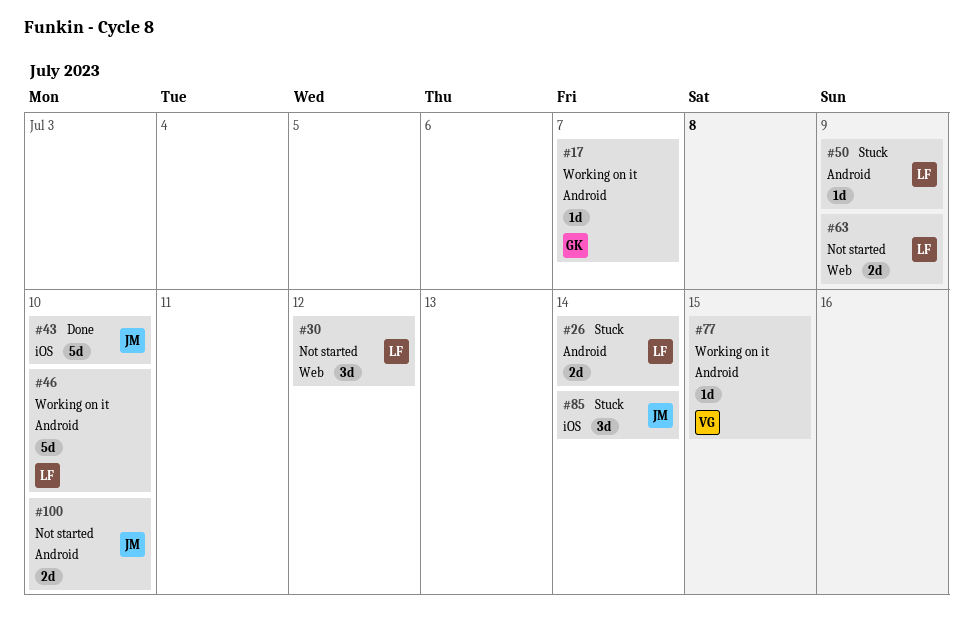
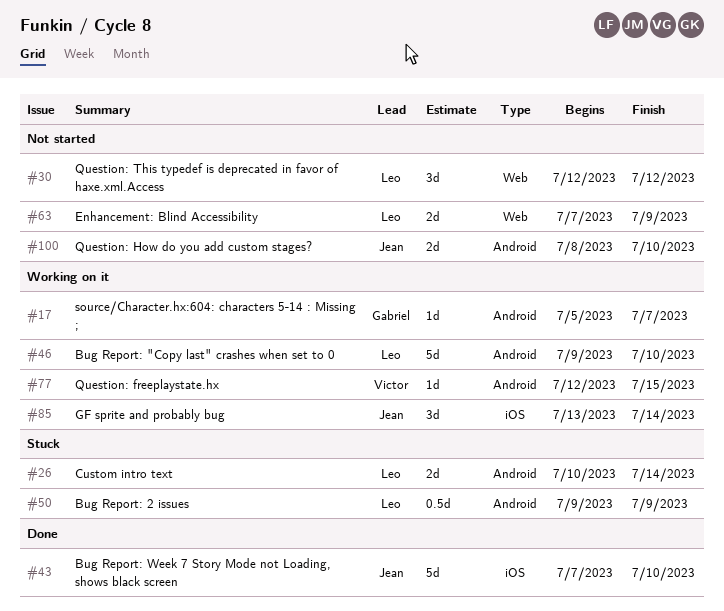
#50, estimate: 1d -> 0.5d
#85, status: Stuck -> Working on it

